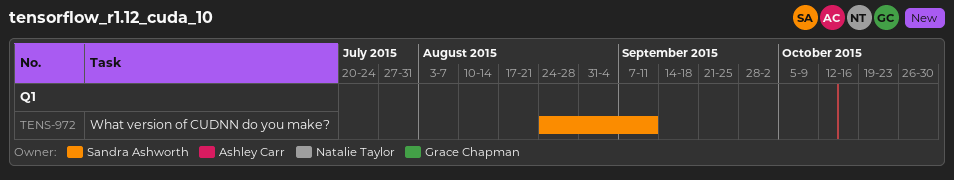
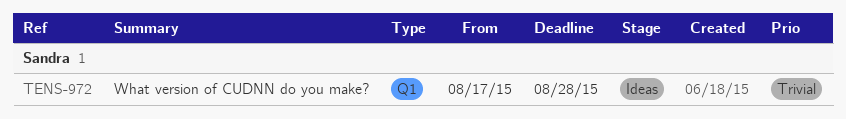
TENS-972, start: Aug 24 -> Aug 17
TENS-972, due: Sep 11 -> Aug 28

